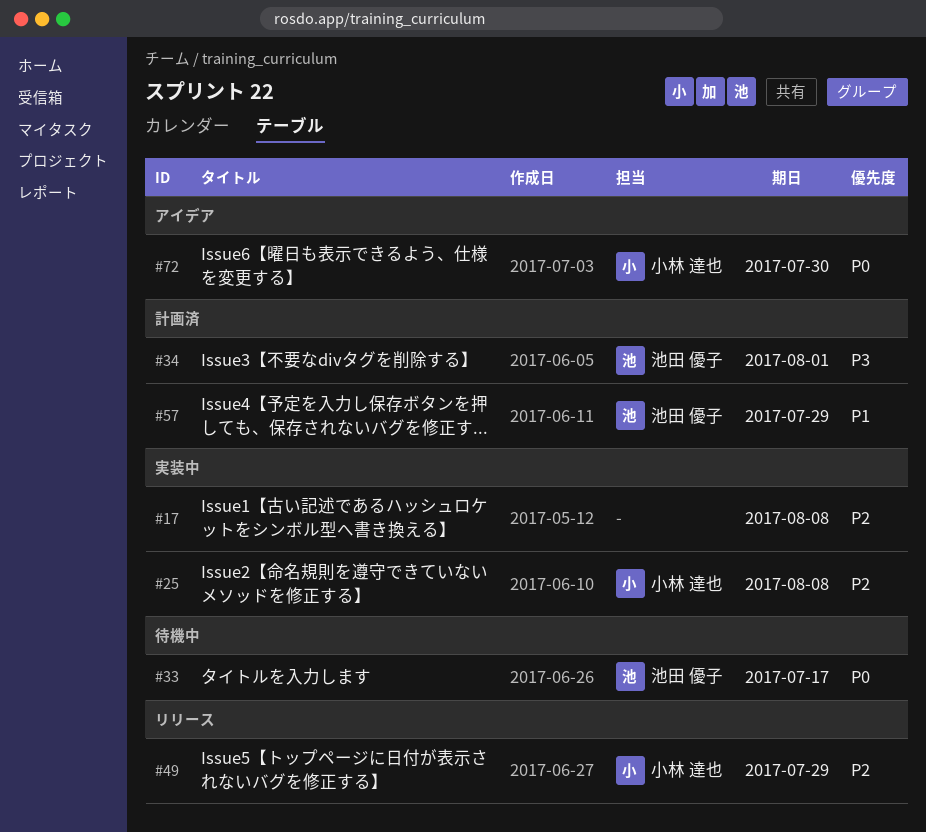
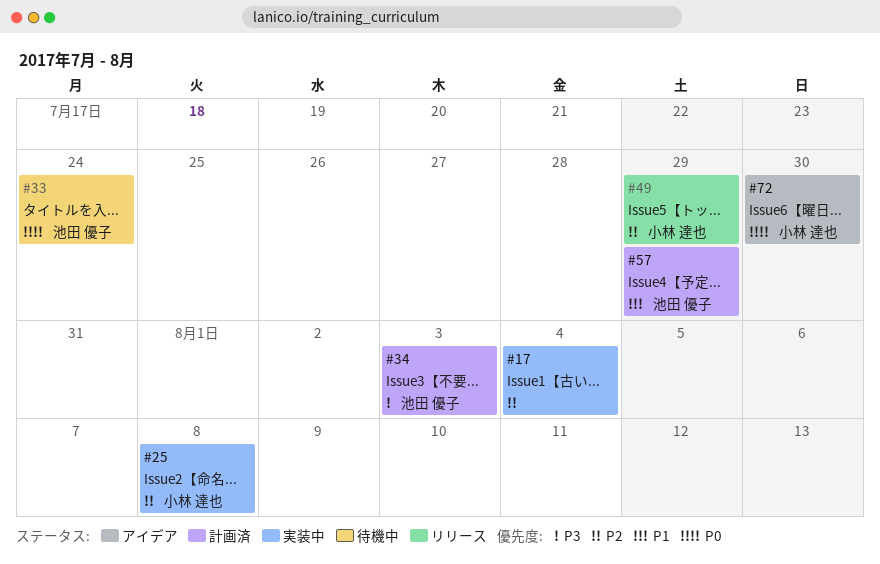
#17, due: Aug 8 -> Aug 4
#33, due: Jul 17 -> Jul 24
#34, due: Aug 1 -> Aug 3

